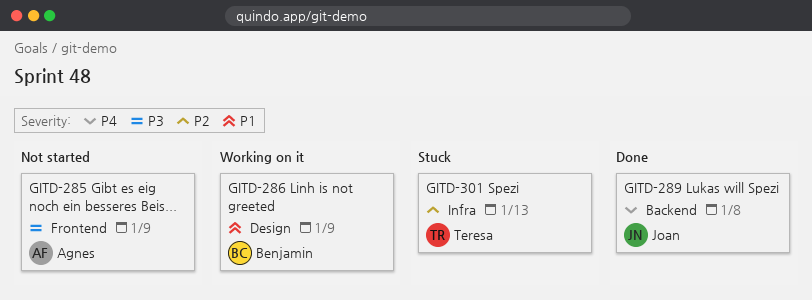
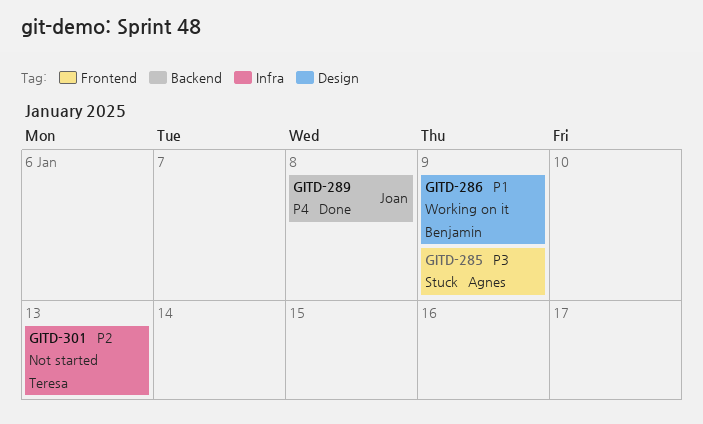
GITD-285, status: Not started -> Stuck
GITD-301, status: Stuck -> Not started

